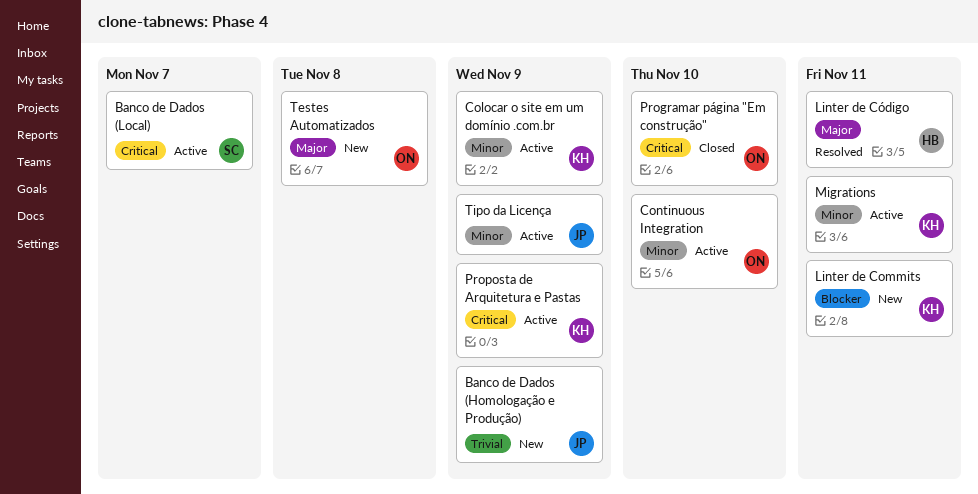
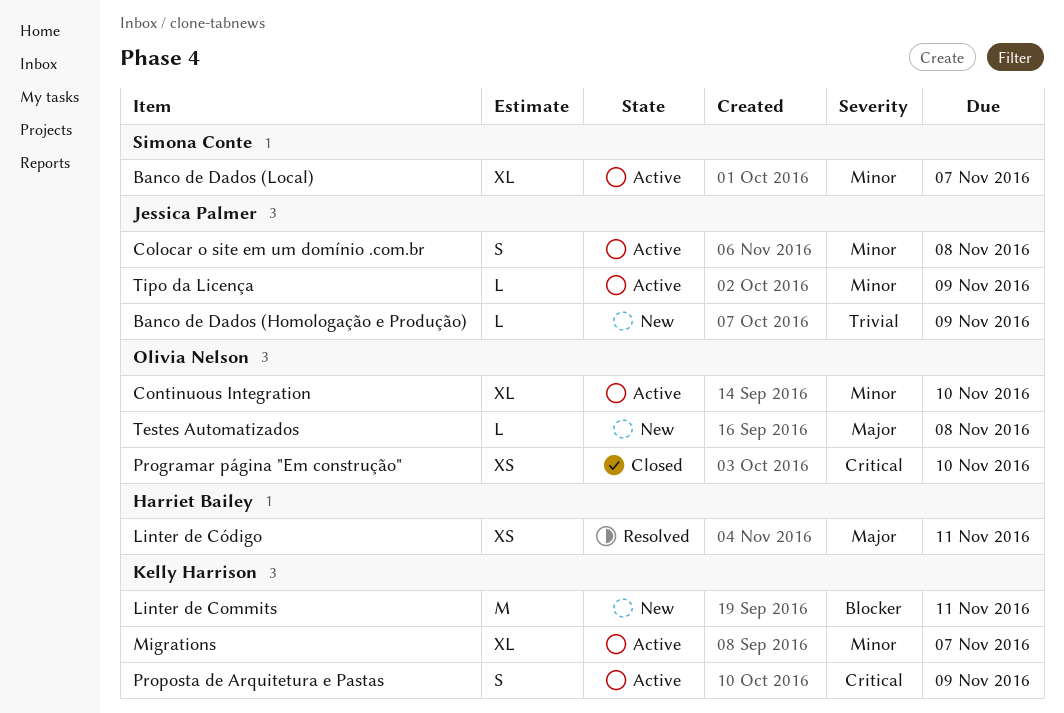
Banco de Dados (Local), priority: Critical -> Minor
Colocar o site em um domínio .com.br, owner: Kelly Harrison -> Jessica Palmer
Colocar o site em um domínio .com.br, due: Nov 9 -> Nov 8
Migrations, due: Nov 11 -> Nov 7

